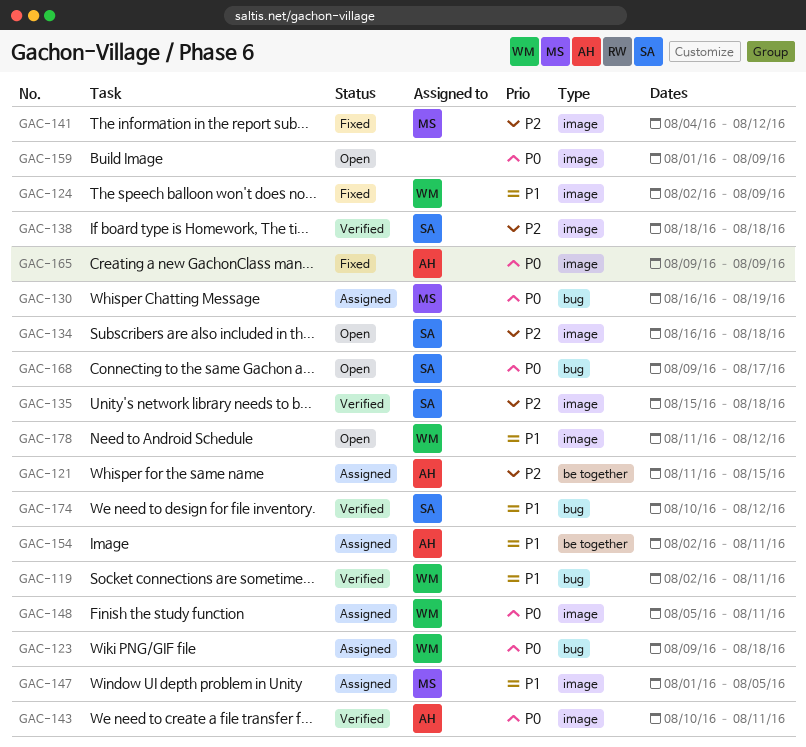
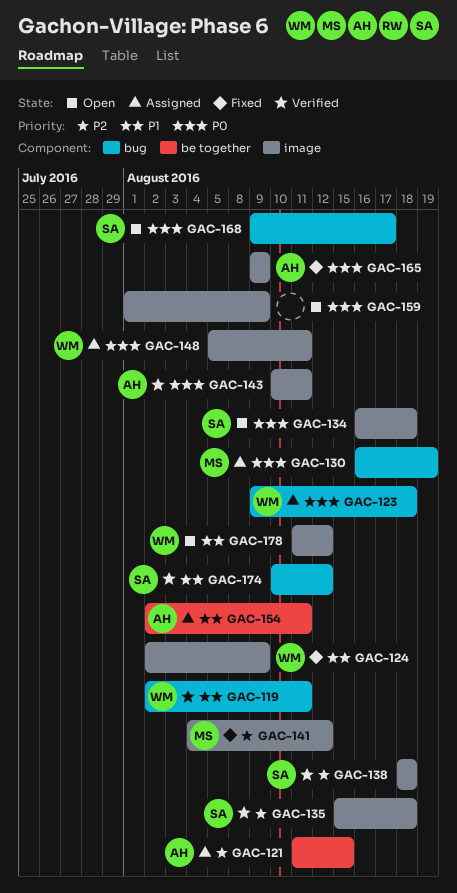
GAC-134, priority: P2 -> P0
GAC-147: present -> none

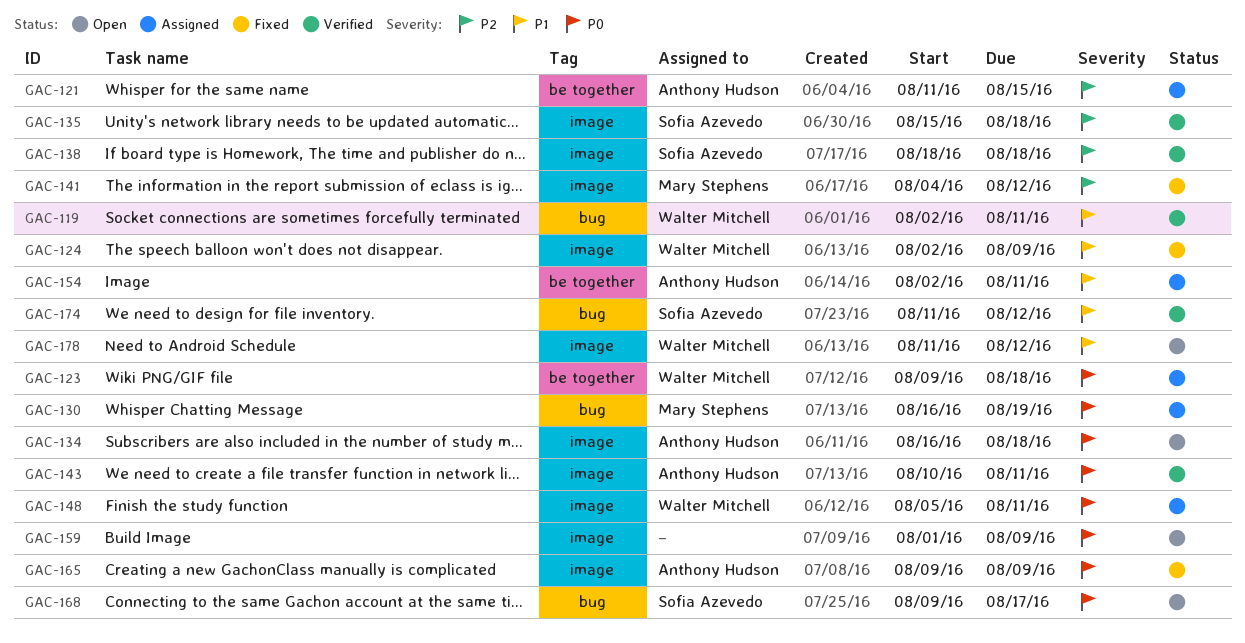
GAC-123, label: bug -> be together
GAC-134, owner: Sofia Azevedo -> Anthony Hudson
GAC-174, start: Aug 10 -> Aug 11

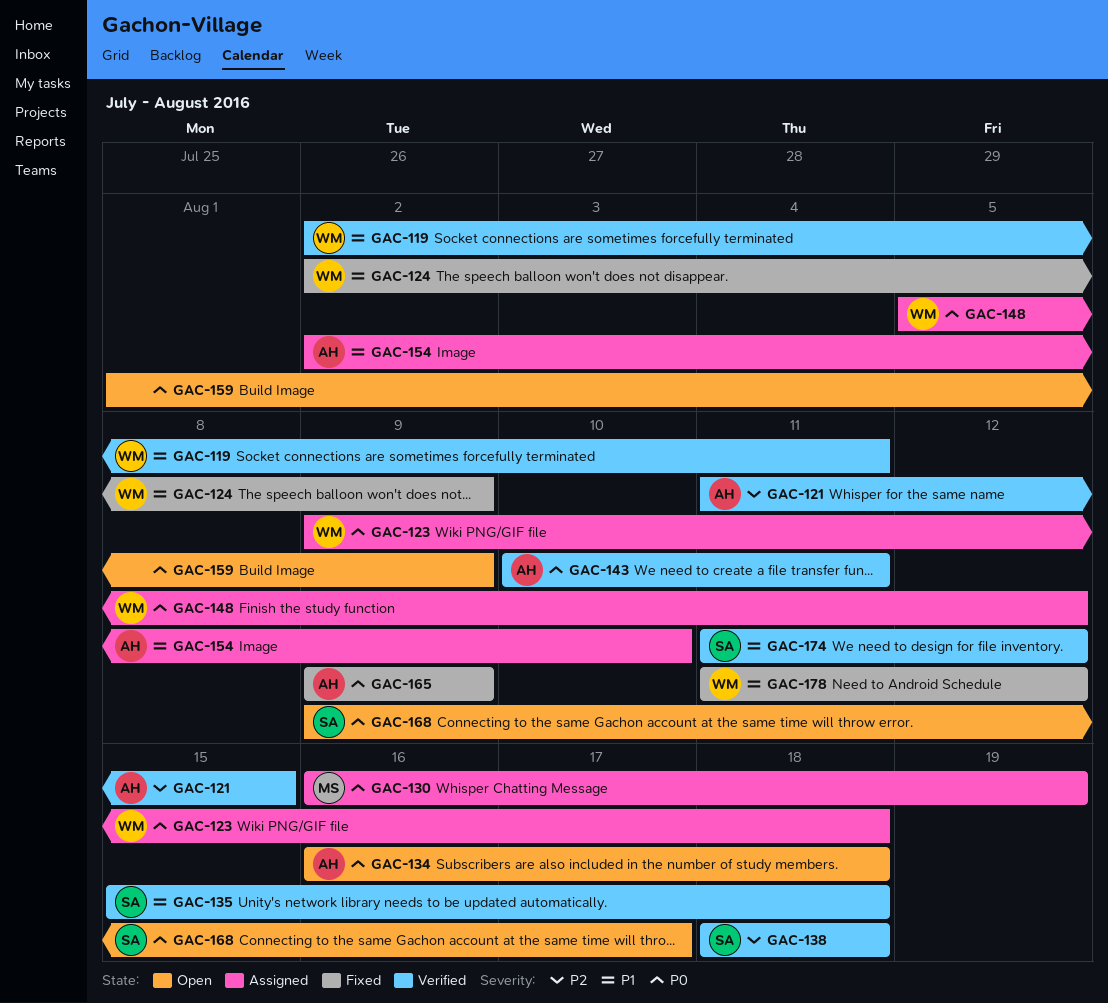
GAC-121, status: Assigned -> Verified
GAC-135, priority: P2 -> P1
GAC-141: present -> none
GAC-148, due: Aug 11 -> Aug 12
GAC-154, due: Aug 11 -> Aug 10
GAC-178, status: Open -> Fixed

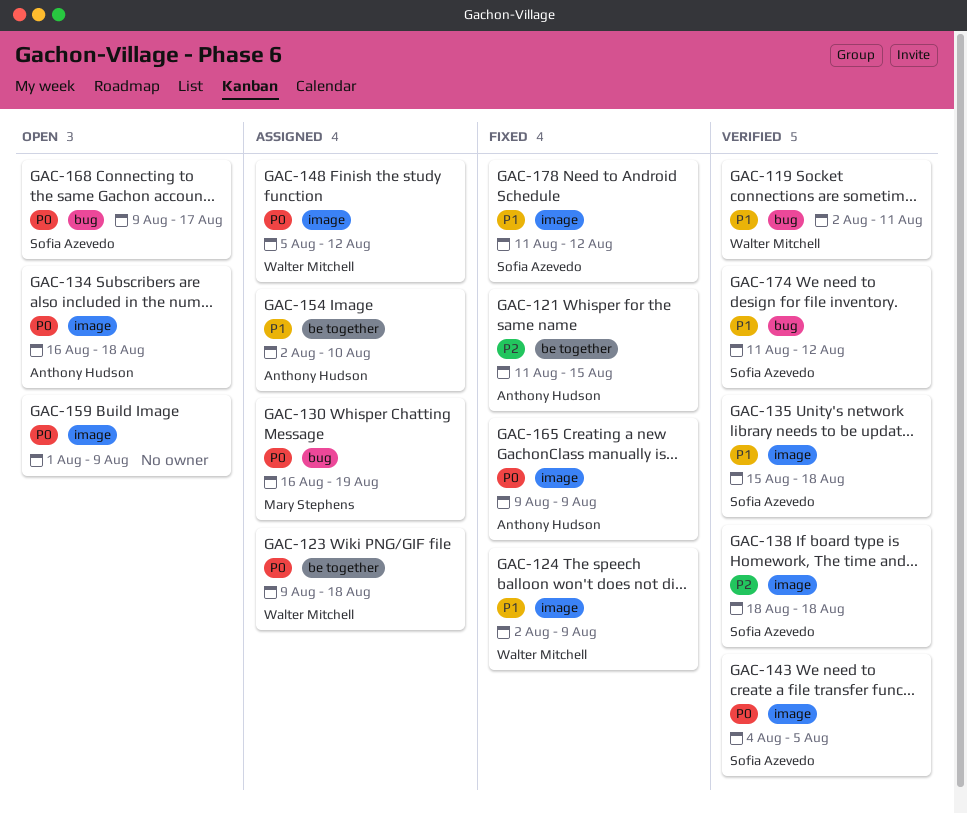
GAC-121, status: Verified -> Fixed
GAC-143, owner: Anthony Hudson -> Sofia Azevedo
GAC-143, start: Aug 10 -> Aug 4
GAC-143, due: Aug 11 -> Aug 5
GAC-178, owner: Walter Mitchell -> Sofia Azevedo

